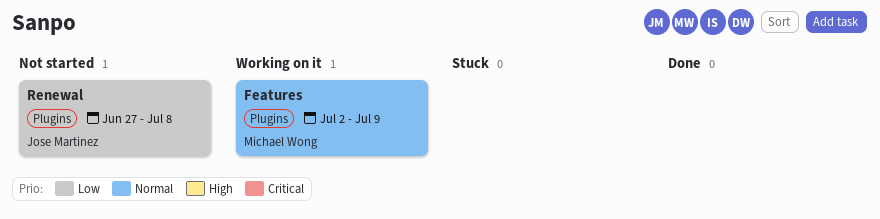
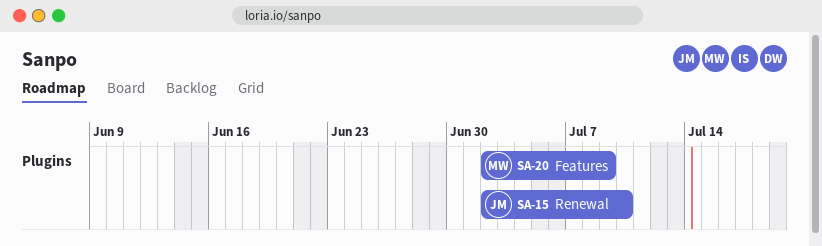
Renewal, start: Jun 27 -> Jul 2
Renewal, due: Jul 8 -> Jul 10

